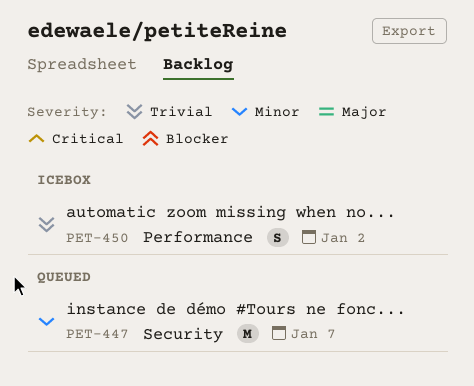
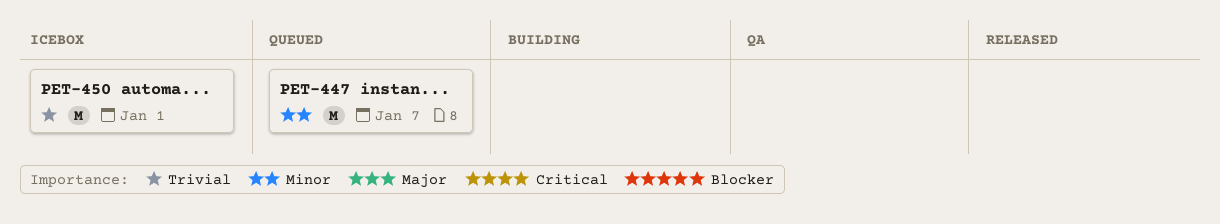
PET-450, estimate: S -> M
PET-450, due: Jan 2 -> Jan 1

